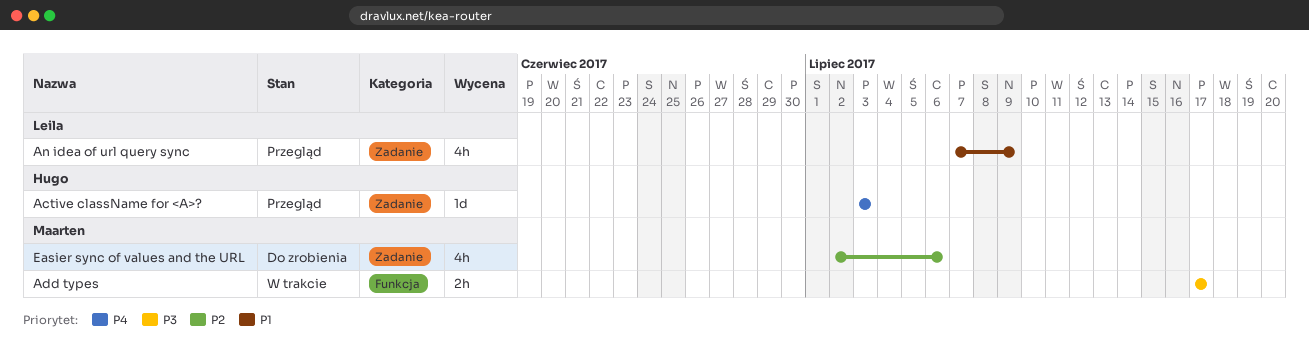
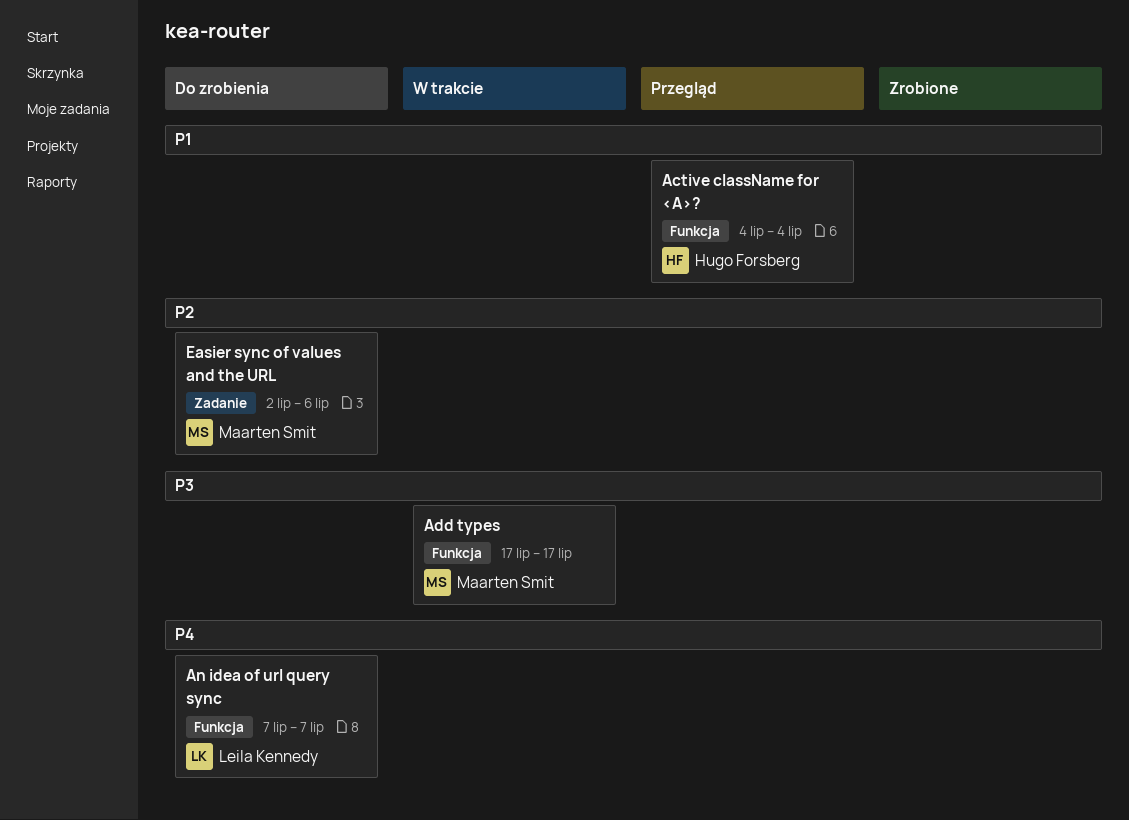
Active className for <A>?, priority: P4 -> P1
Active className for <A>?, label: Zadanie -> Funkcja
Active className for <A>?, start: Jul 3 -> Jul 4
Active className for <A>?, due: Jul 3 -> Jul 4
An idea of url query sync, status: Przegląd -> Do zrobienia
An idea of url query sync, priority: P1 -> P4
An idea of url query sync, label: Zadanie -> Funkcja
An idea of url query sync, due: Jul 9 -> Jul 7

